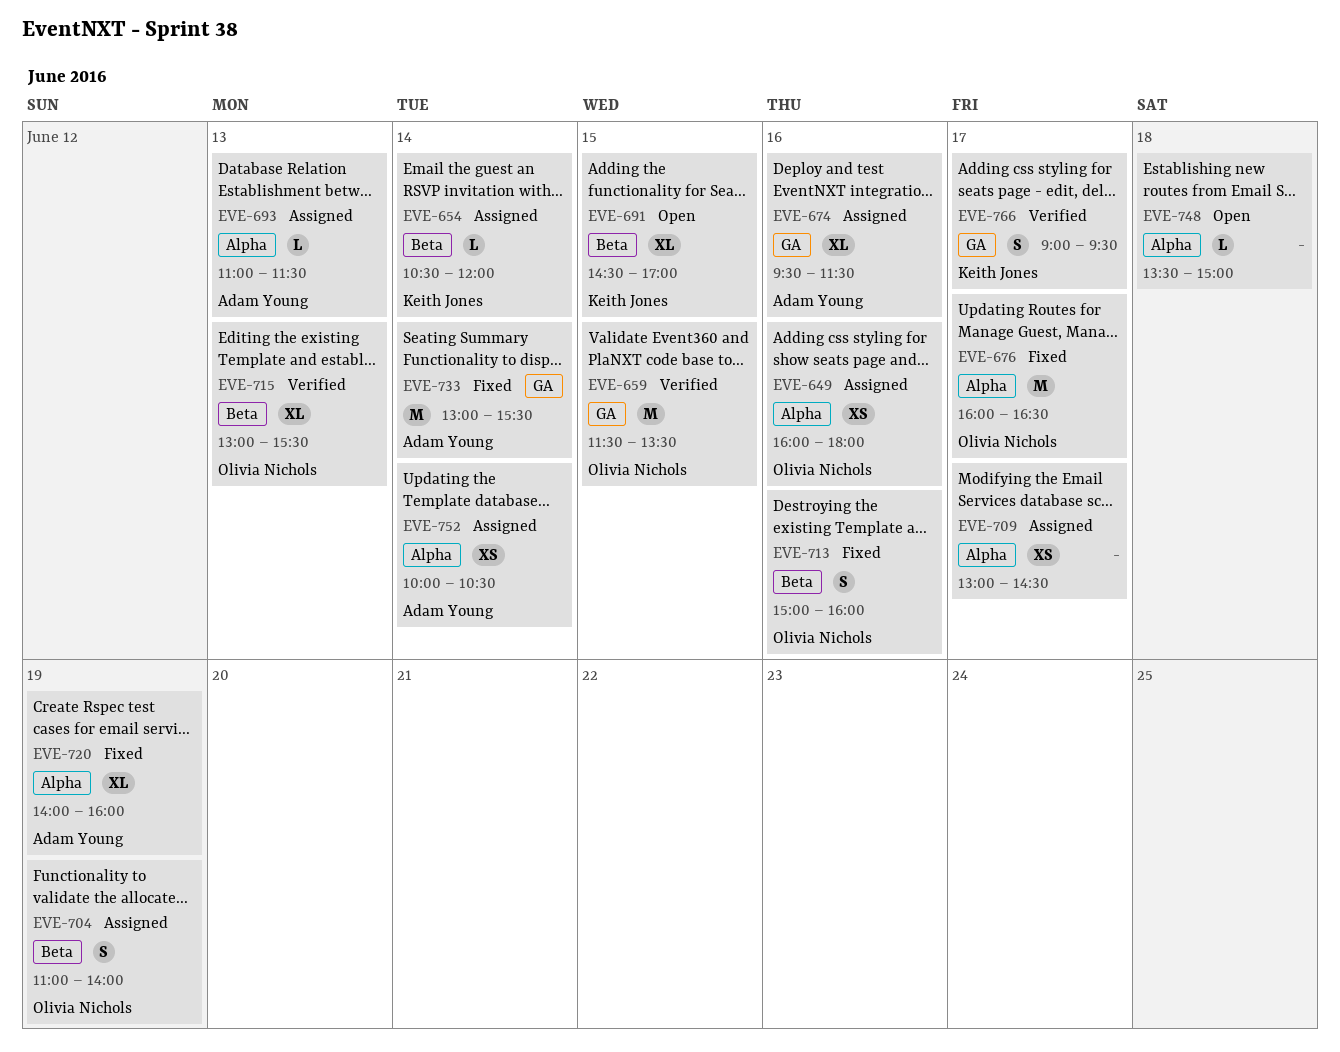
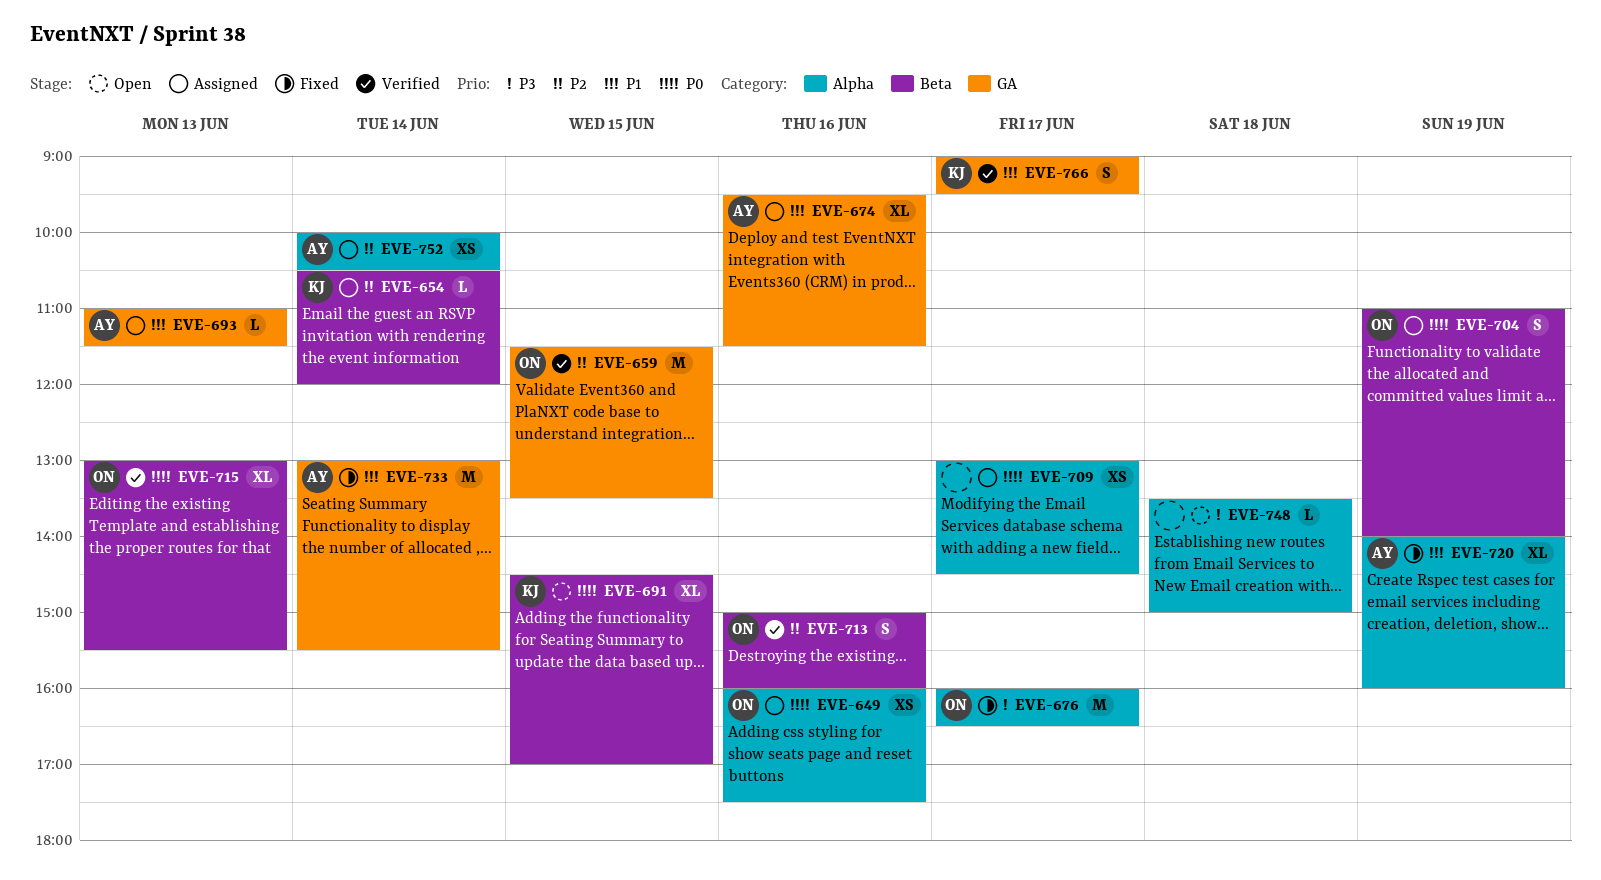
EVE-649, ends: 18:00 -> 17:30
EVE-693, label: Alpha -> GA
EVE-713, status: Fixed -> Verified

